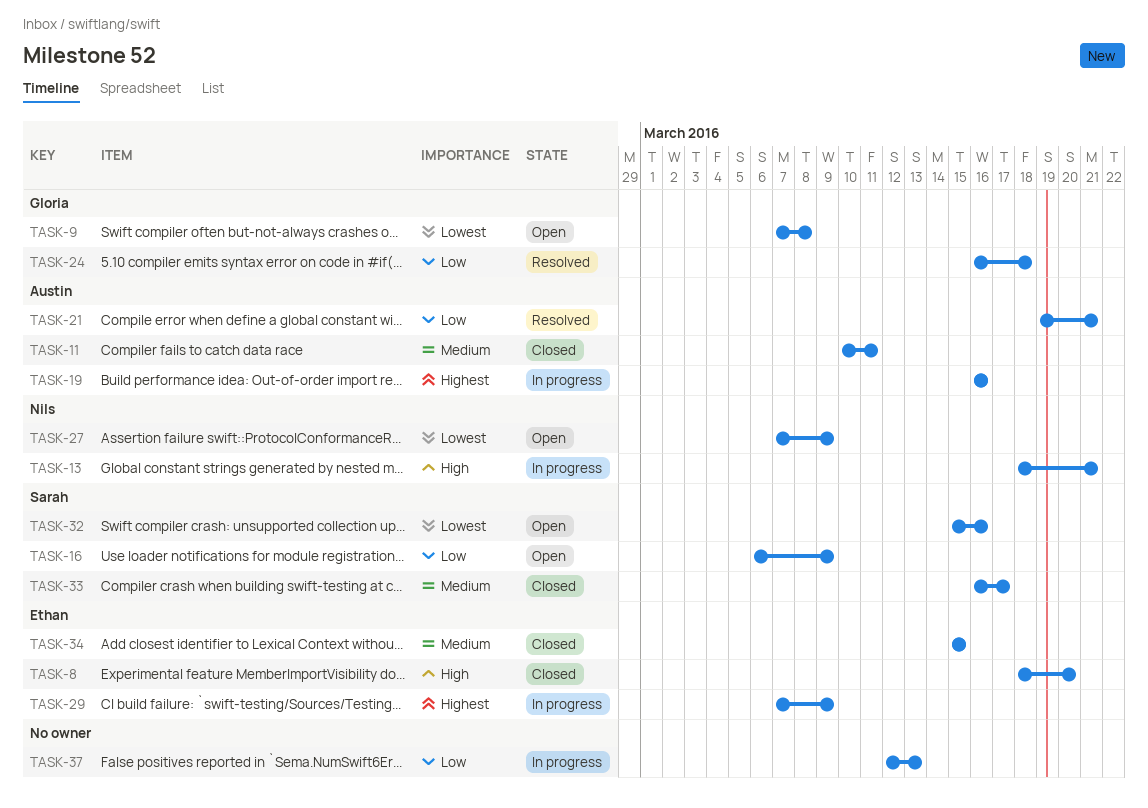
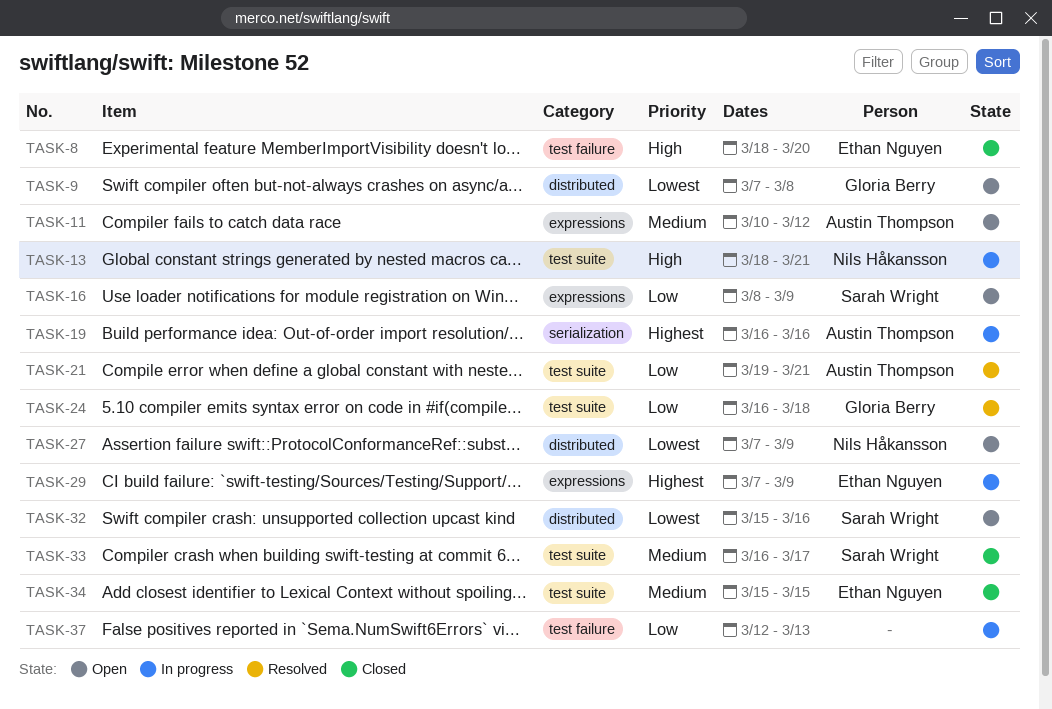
TASK-11, status: Closed -> Open
TASK-11, due: Mar 11 -> Mar 12
TASK-16, start: Mar 6 -> Mar 8

